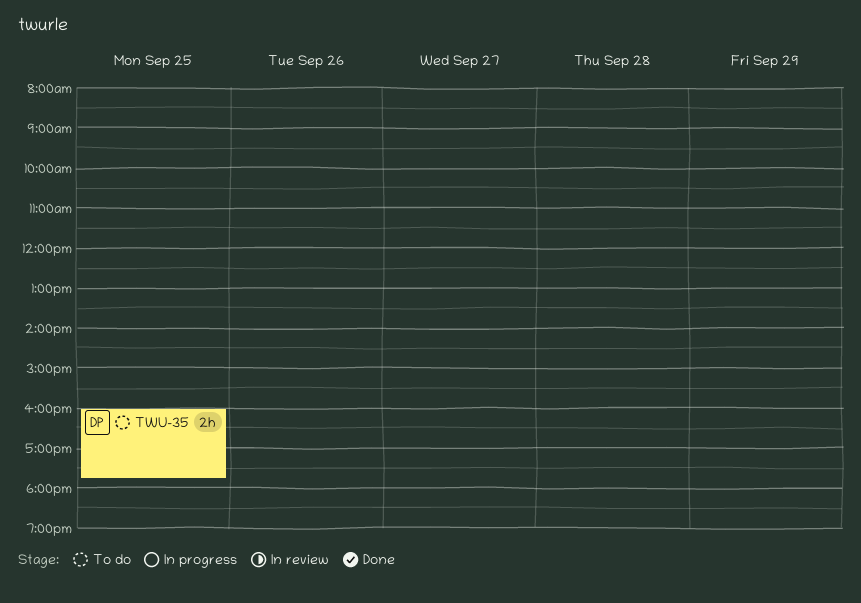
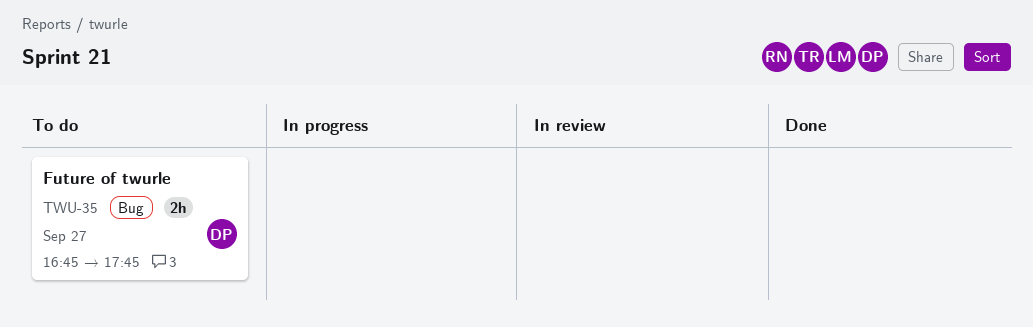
TWU-35, day: Sep 25 -> Sep 27
TWU-35, begins: 16:00 -> 16:45

